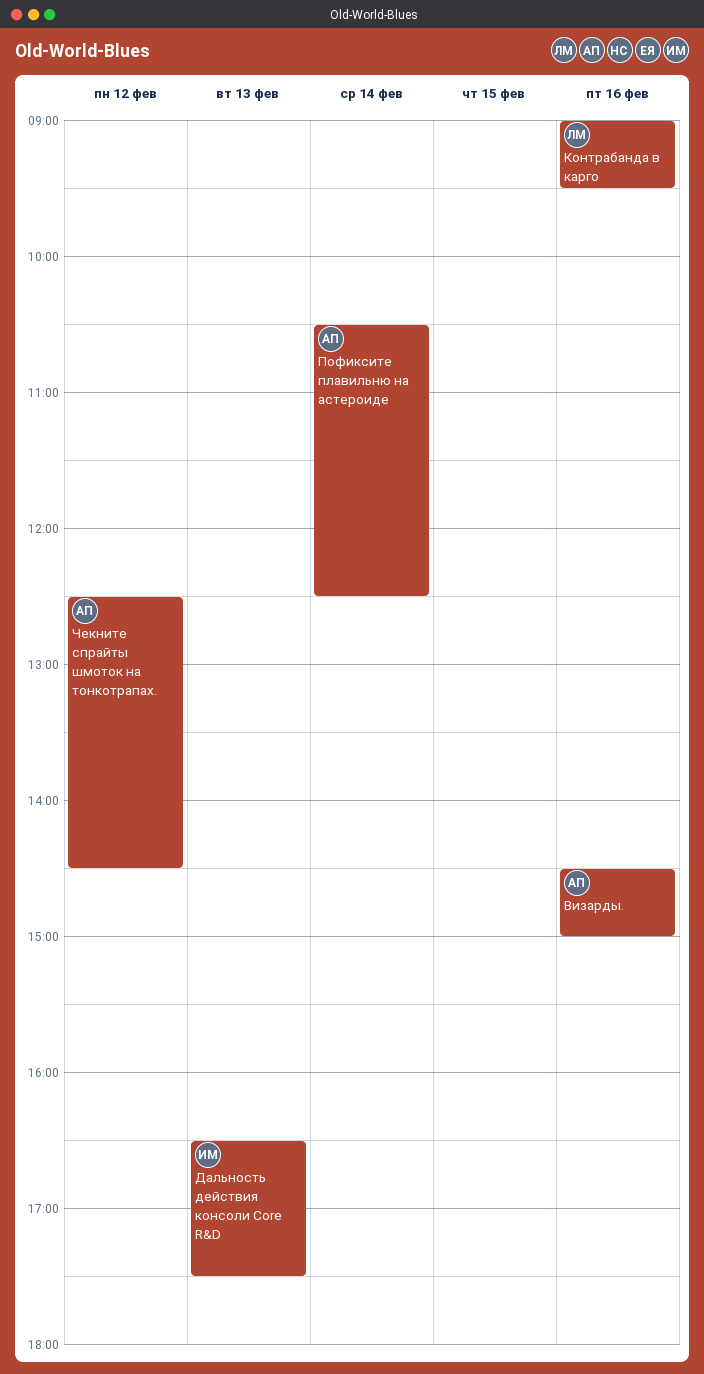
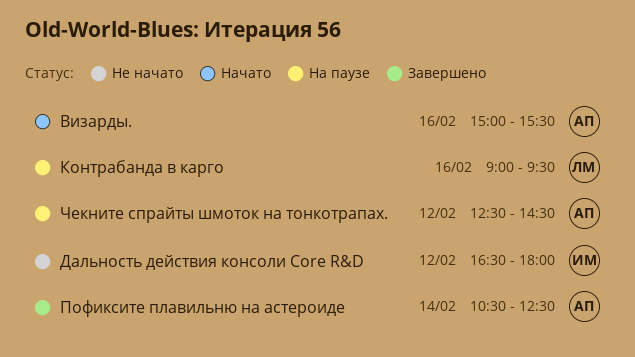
Визарды., begins: 14:30 -> 15:00
Визарды., ends: 15:00 -> 15:30
Дальность действия консоли Core R&D, day: Feb 13 -> Feb 12
Дальность действия консоли Core R&D, ends: 17:30 -> 18:00

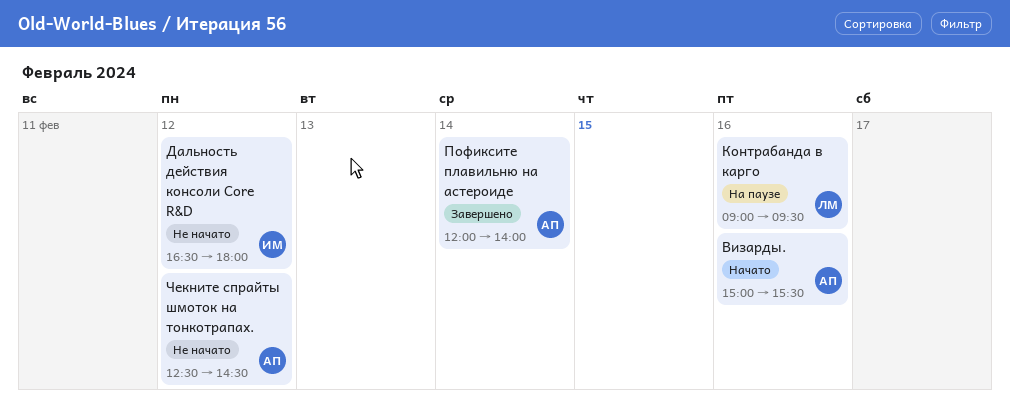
Пофиксите плавильню на астероиде, begins: 10:30 -> 12:00
Пофиксите плавильню на астероиде, ends: 12:30 -> 14:00
Чекните спрайты шмоток на тонкотрапах., status: На паузе -> Не начато

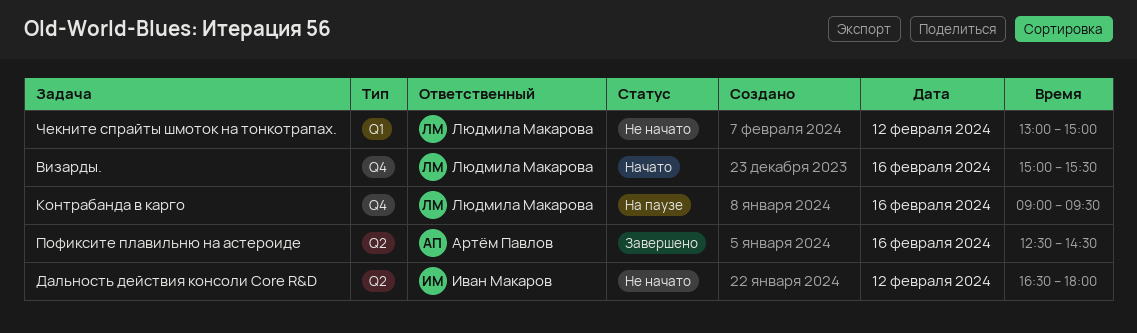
Визарды., owner: Артём Павлов -> Людмила Макарова
Пофиксите плавильню на астероиде, day: Feb 14 -> Feb 16
Пофиксите плавильню на астероиде, begins: 12:00 -> 12:30
Пофиксите плавильню на астероиде, ends: 14:00 -> 14:30
Чекните спрайты шмоток на тонкотрапах., owner: Артём Павлов -> Людмила Макарова
Чекните спрайты шмоток на тонкотрапах., begins: 12:30 -> 13:00
Чекните спрайты шмоток на тонкотрапах., ends: 14:30 -> 15:00

